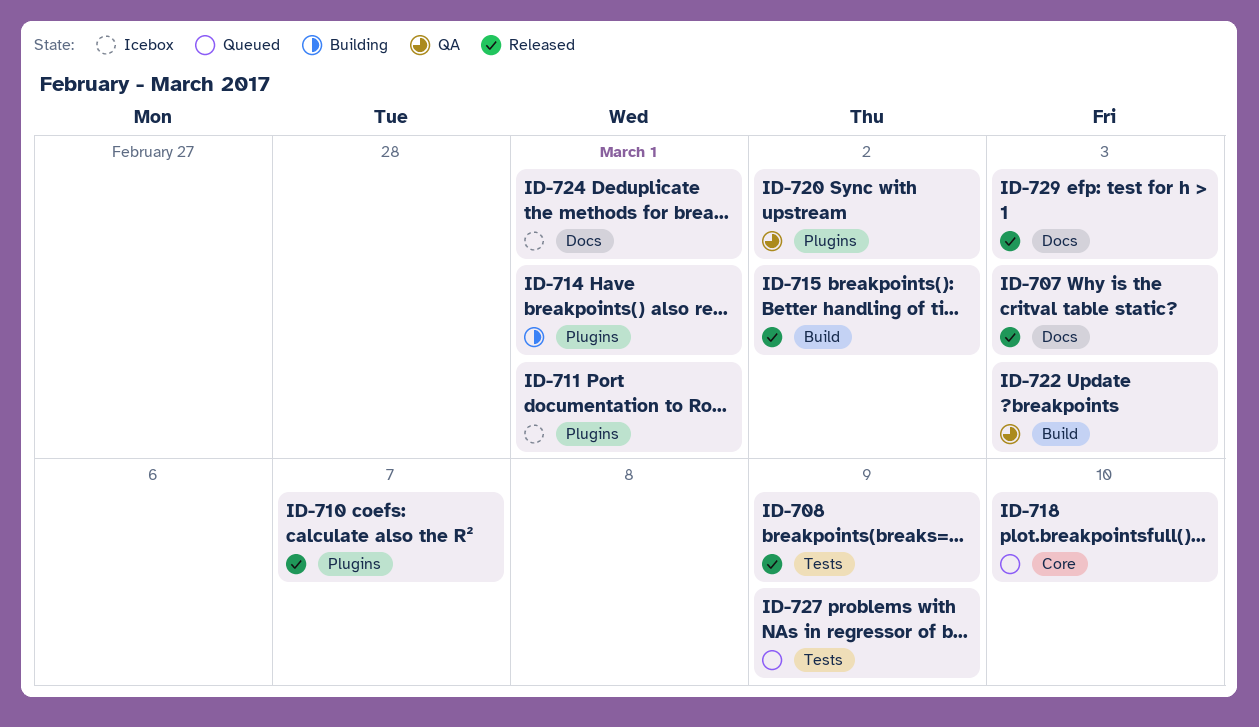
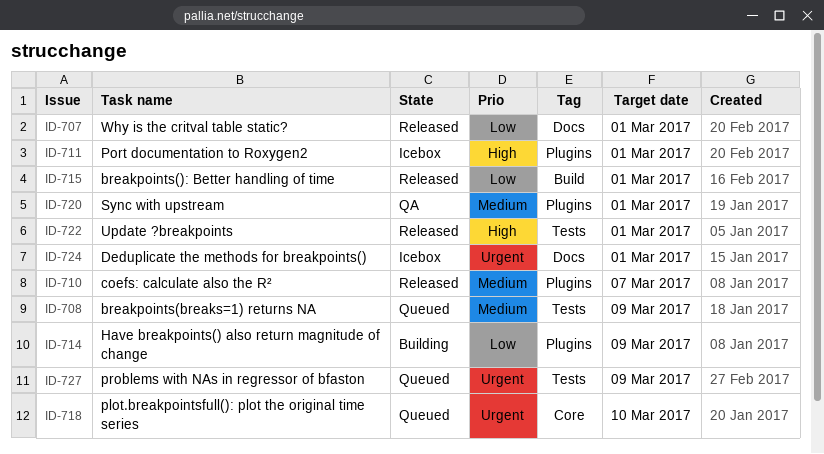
ID-707, due: Mar 3 -> Mar 1
ID-708, status: Released -> Queued
ID-714, due: Mar 1 -> Mar 9
ID-715, due: Mar 2 -> Mar 1
ID-720, due: Mar 2 -> Mar 1
ID-722, status: QA -> Released
ID-722, label: Build -> Tests
ID-722, due: Mar 3 -> Mar 1
ID-729: present -> none

